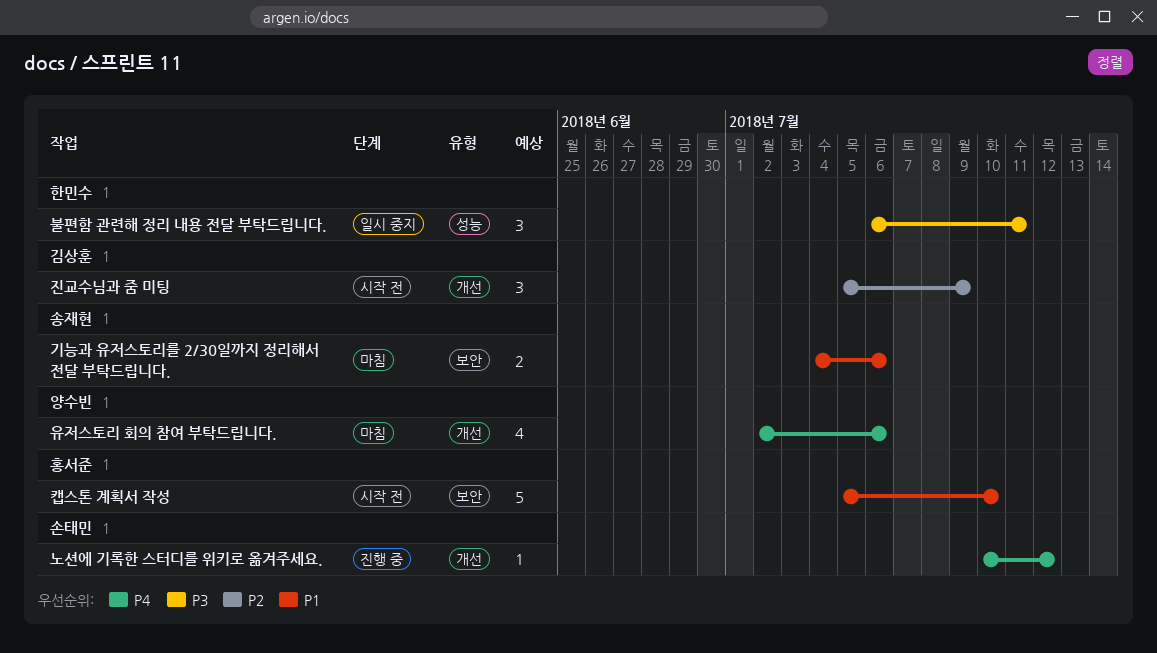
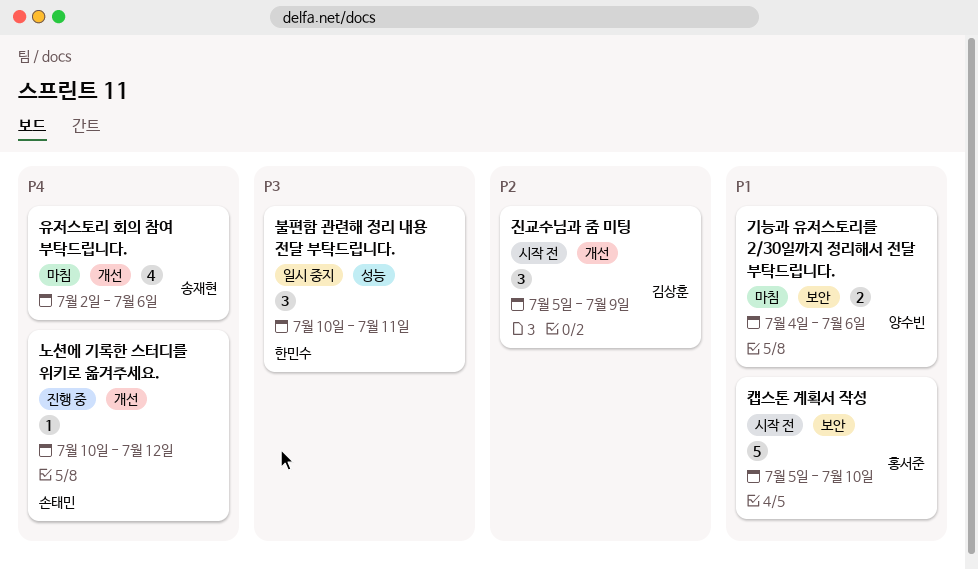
기능과 유저스토리를 2/30일까지 정리해서 전달 부탁드립니다., owner: 송재현 -> 양수빈
불편함 관련해 정리 내용 전달 부탁드립니다., start: Jul 6 -> Jul 10
유저스토리 회의 참여 부탁드립니다., owner: 양수빈 -> 송재현

